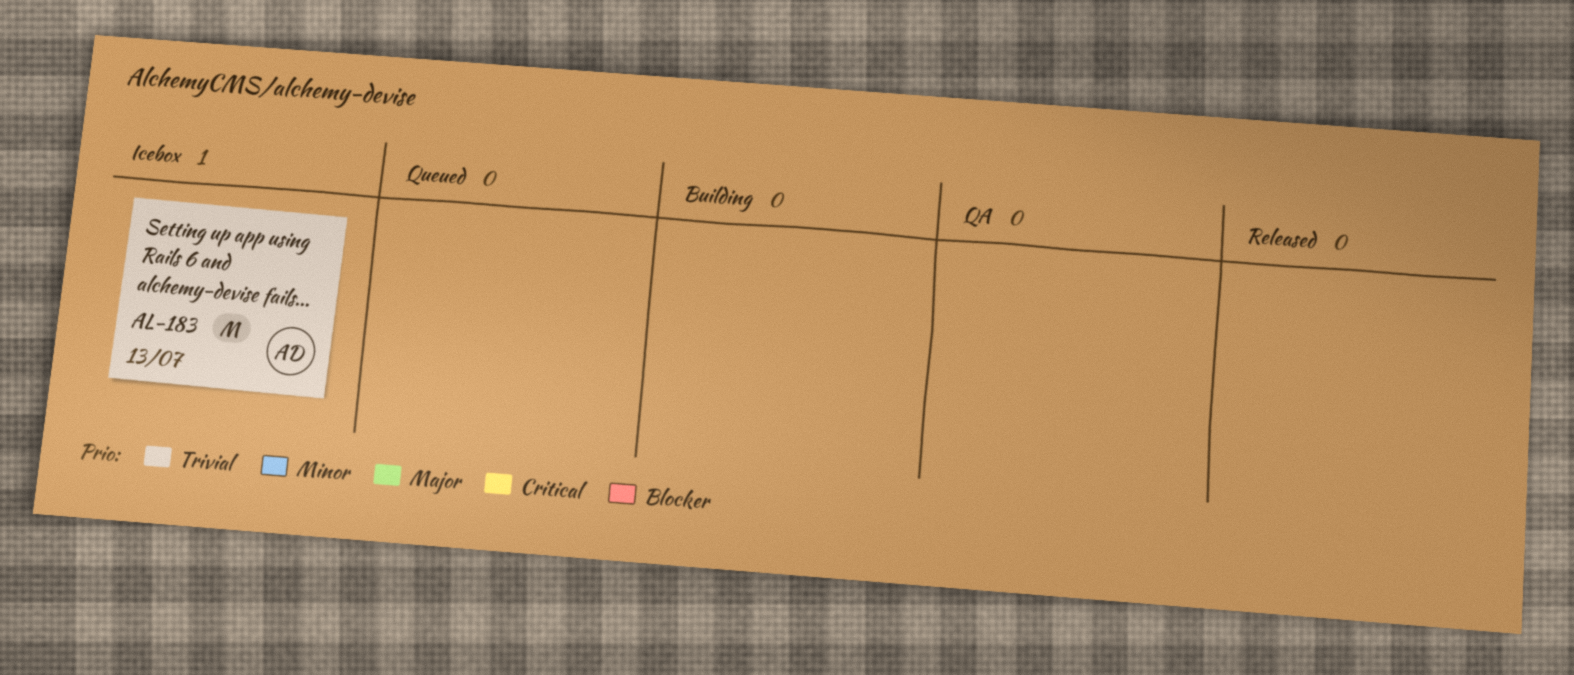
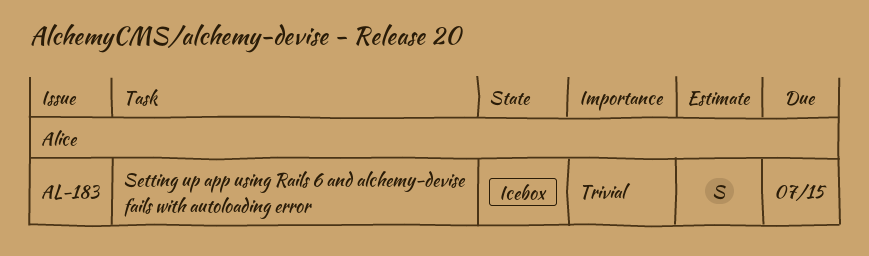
AL-183, estimate: M -> S
AL-183, due: Jul 13 -> Jul 15

